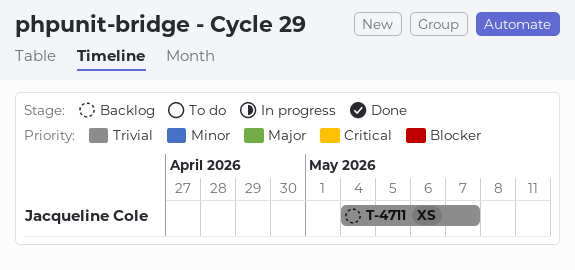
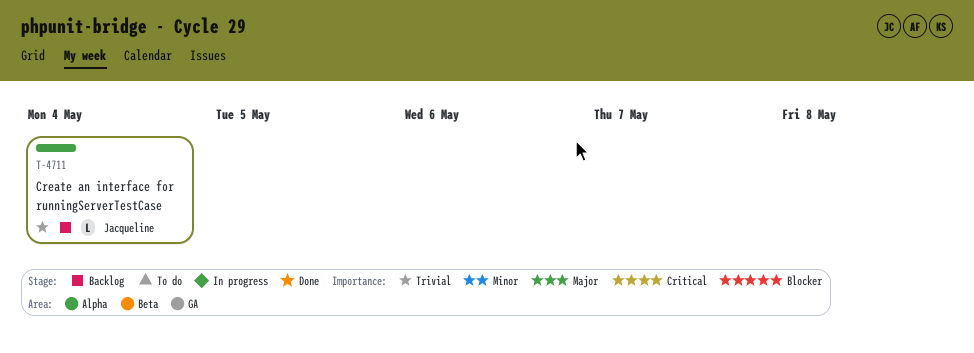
T-4711, estimate: XS -> L
T-4711, due: May 7 -> May 4

